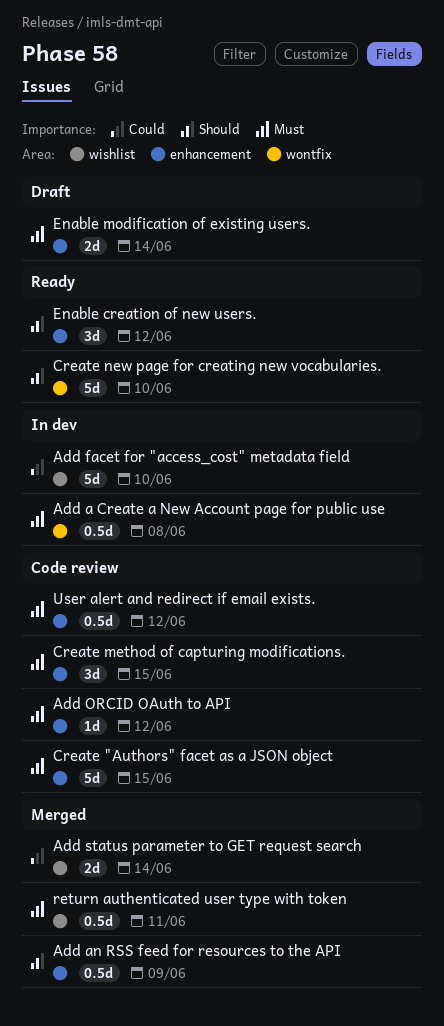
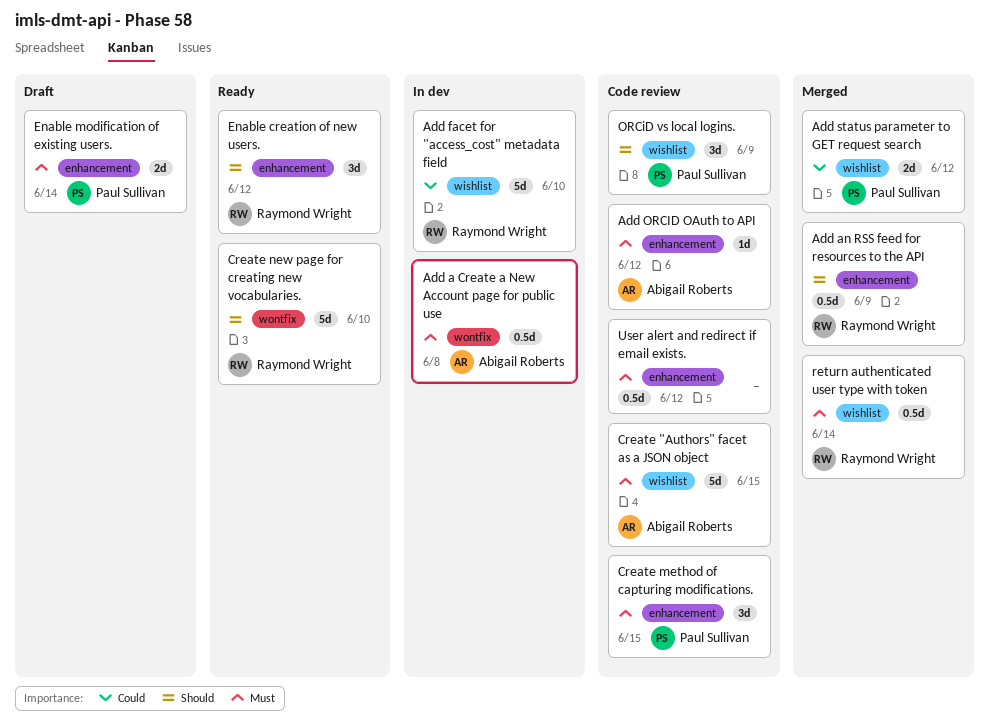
Add status parameter to GET request search, due: Jun 14 -> Jun 12
Create "Authors" facet as a JSON object, label: enhancement -> wishlist
ORCiD vs local logins.: none -> present
return authenticated user type with token, due: Jun 11 -> Jun 14

